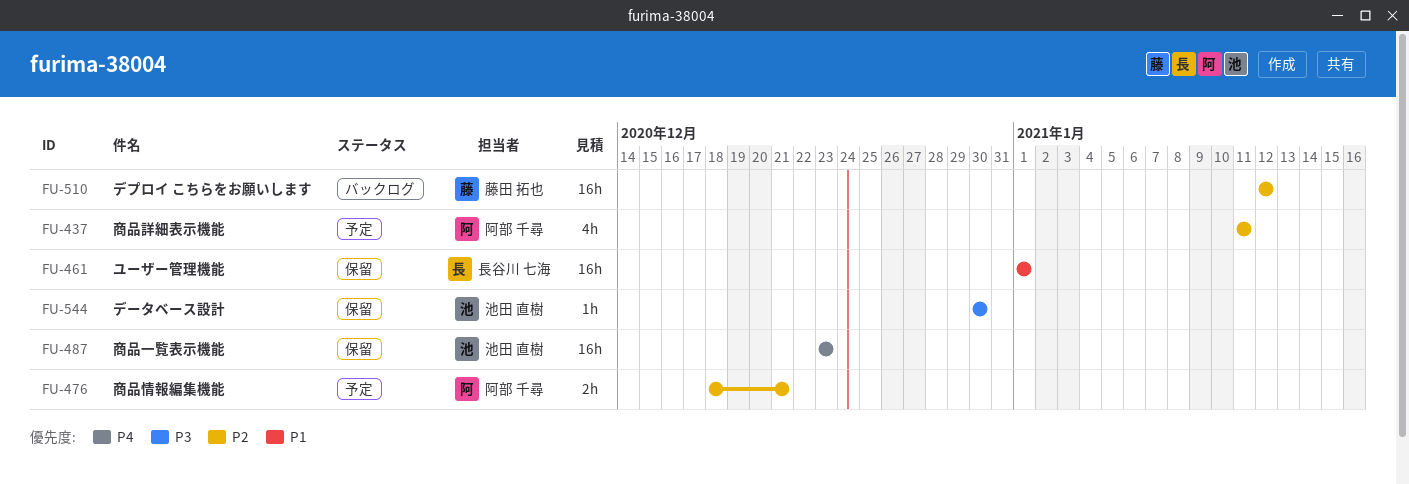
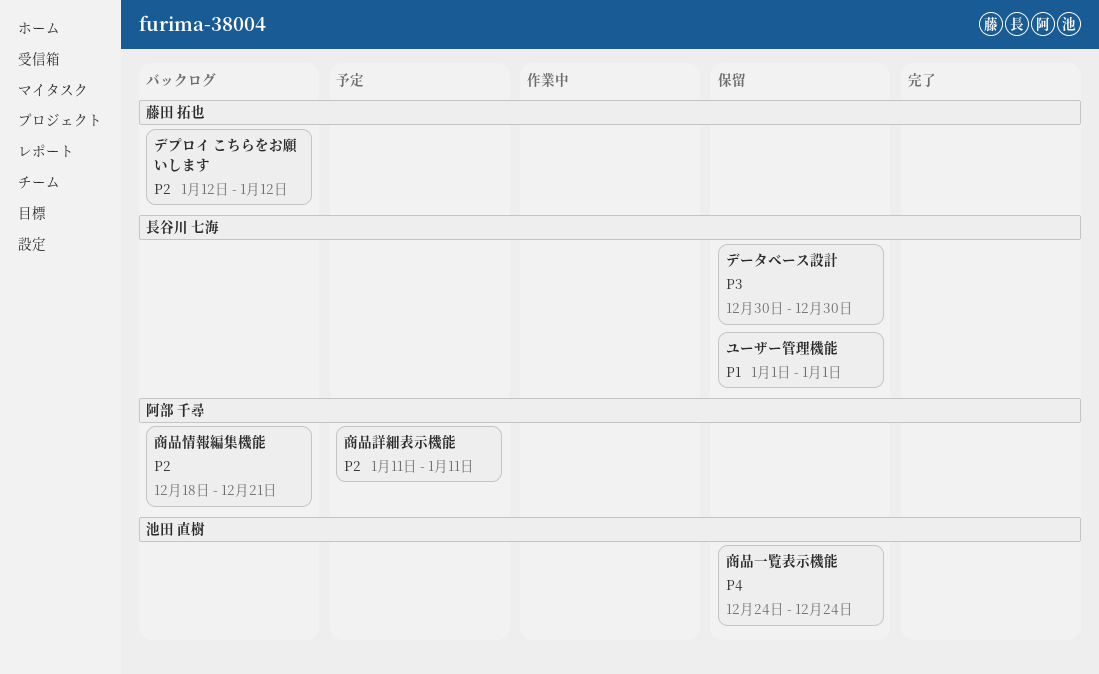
データベース設計, owner: 池田 直樹 -> 長谷川 七海
商品一覧表示機能, start: Dec 23 -> Dec 24
商品一覧表示機能, due: Dec 23 -> Dec 24
商品情報編集機能, status: 予定 -> バックログ

